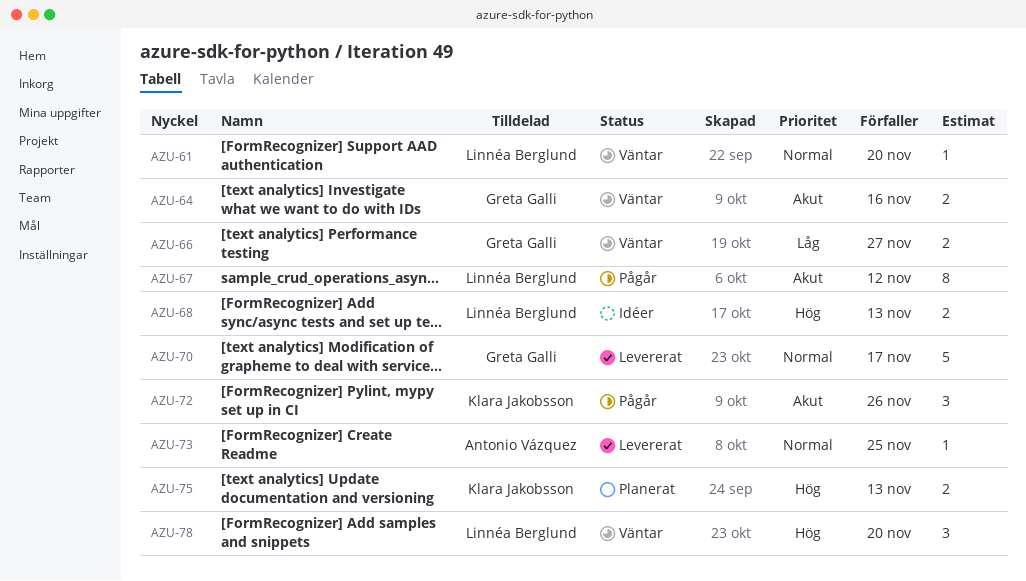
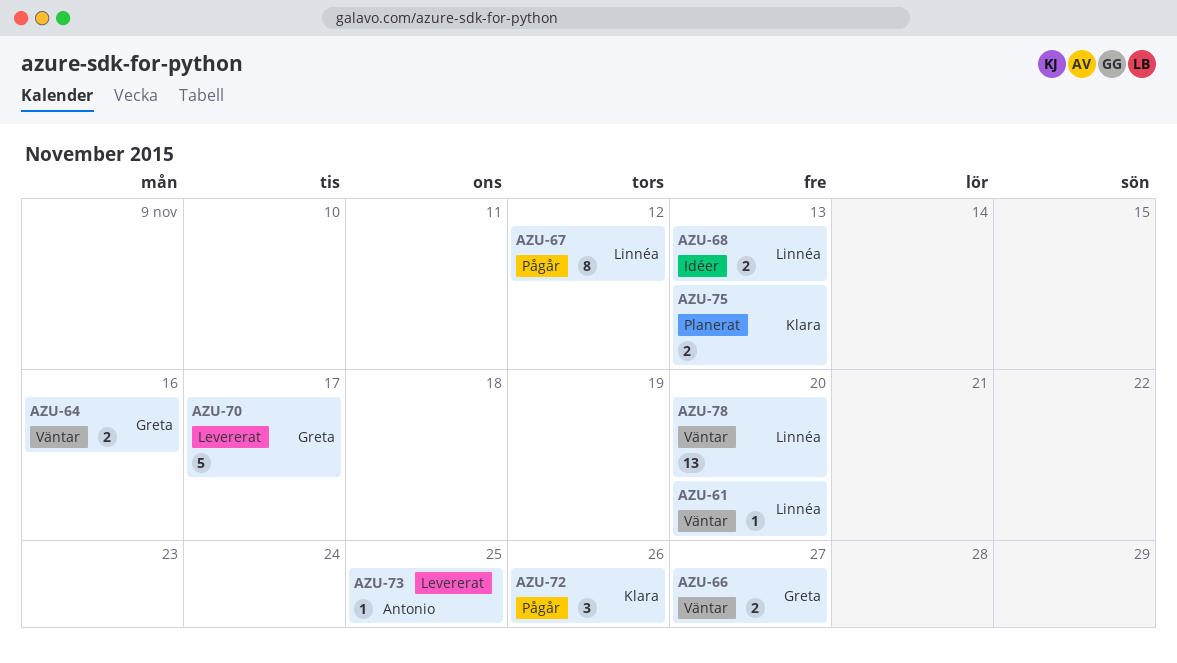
AZU-78, estimate: 3 -> 13

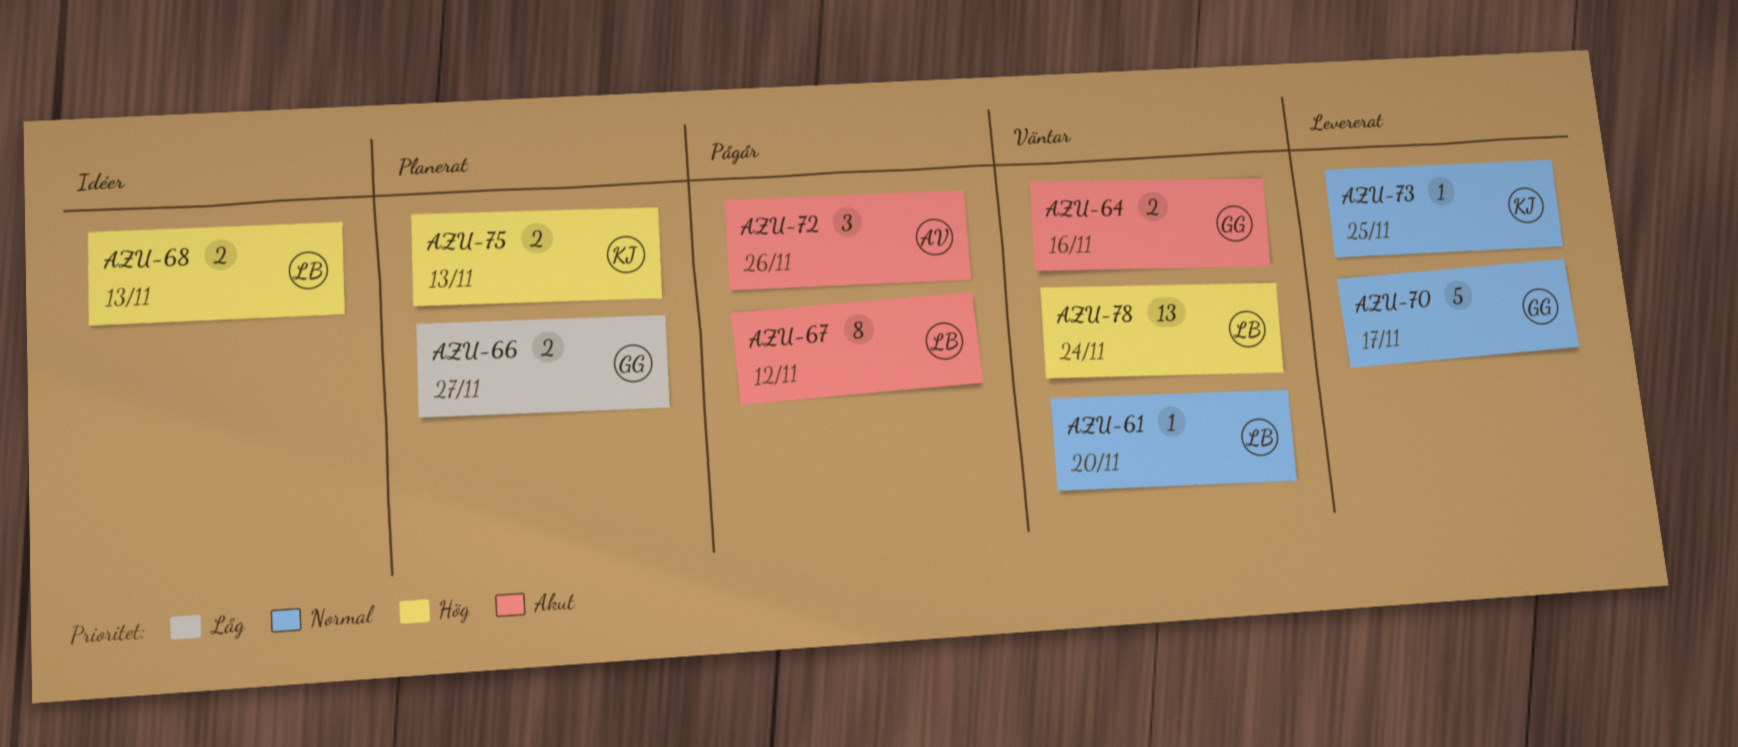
AZU-66, status: Väntar -> Planerat
AZU-72, owner: Klara -> Antonio
AZU-73, owner: Antonio -> Klara
AZU-78, due: Nov 20 -> Nov 24

